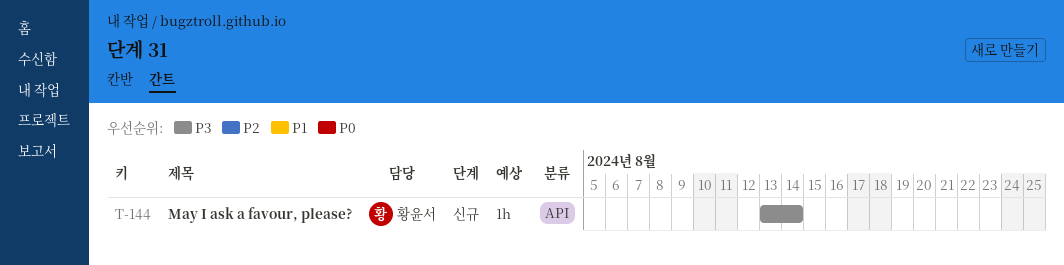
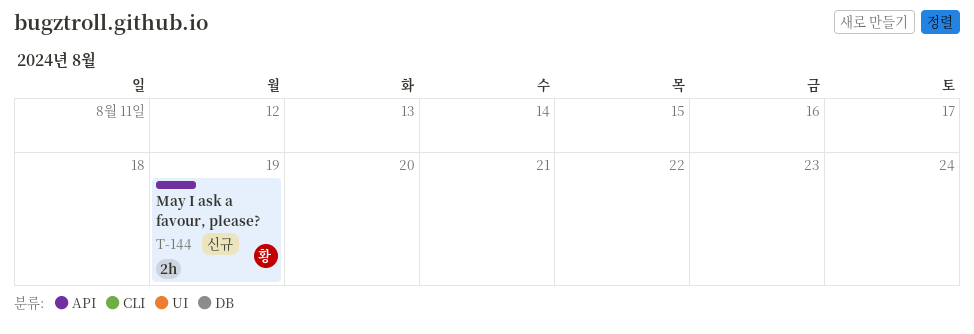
T-144, estimate: 1h -> 2h
T-144, due: Aug 14 -> Aug 19

